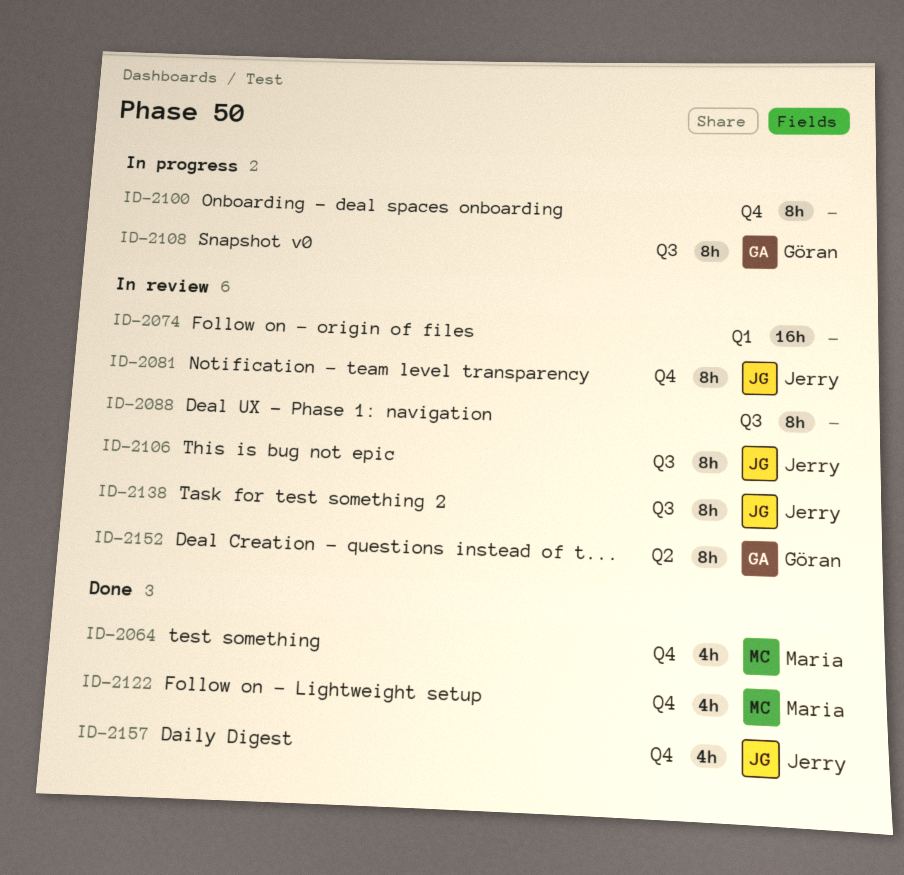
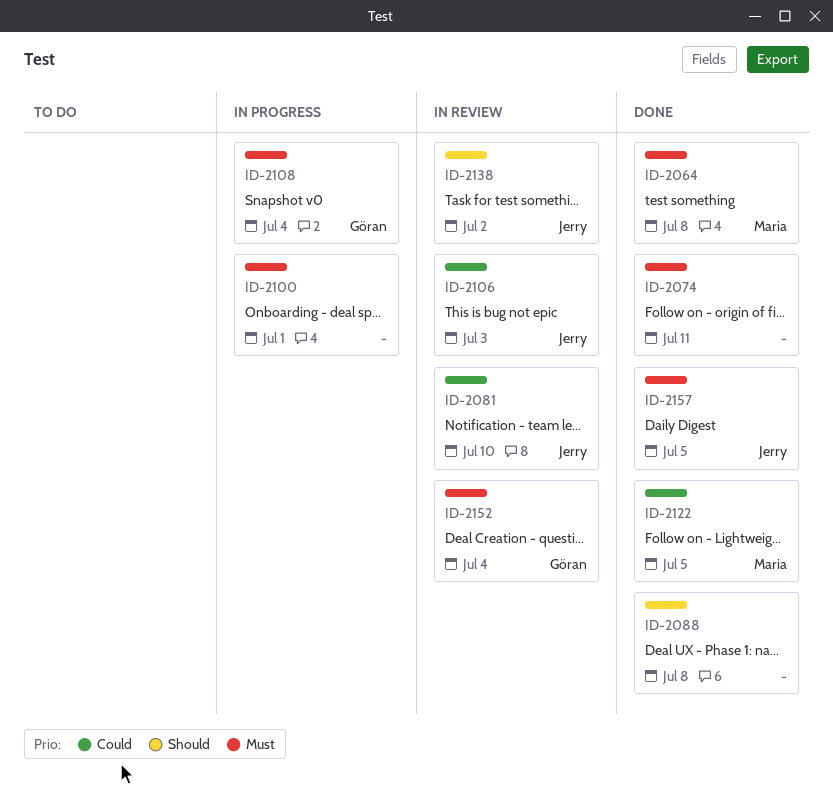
ID-2074, status: In review -> Done
ID-2088, status: In review -> Done

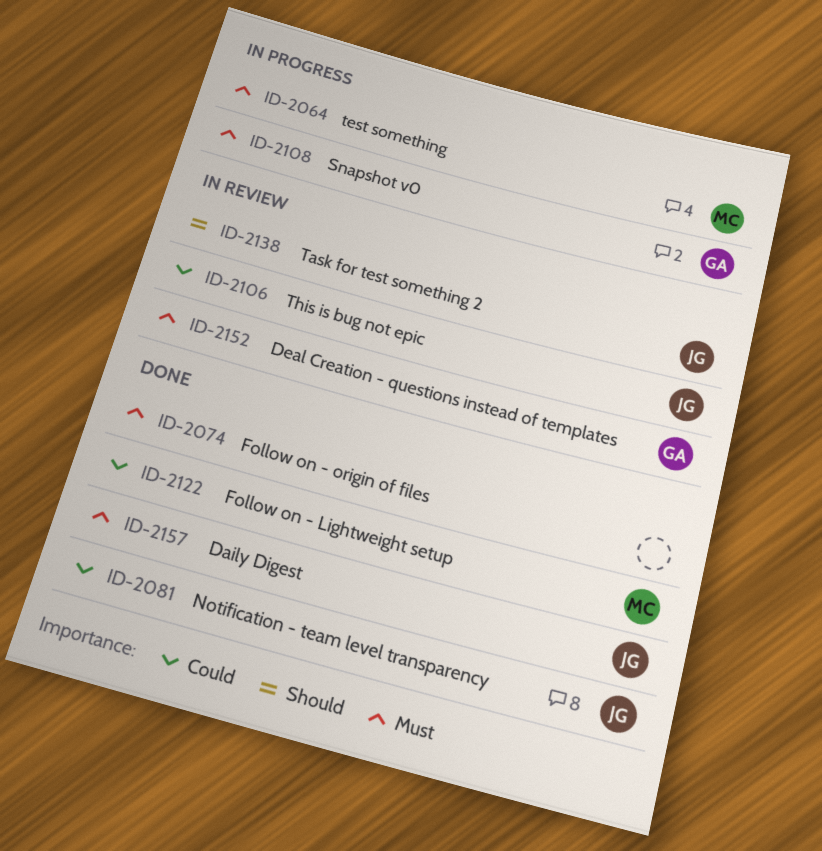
ID-2064, status: Done -> In progress
ID-2081, status: In review -> Done
ID-2088: present -> none
ID-2100: present -> none

